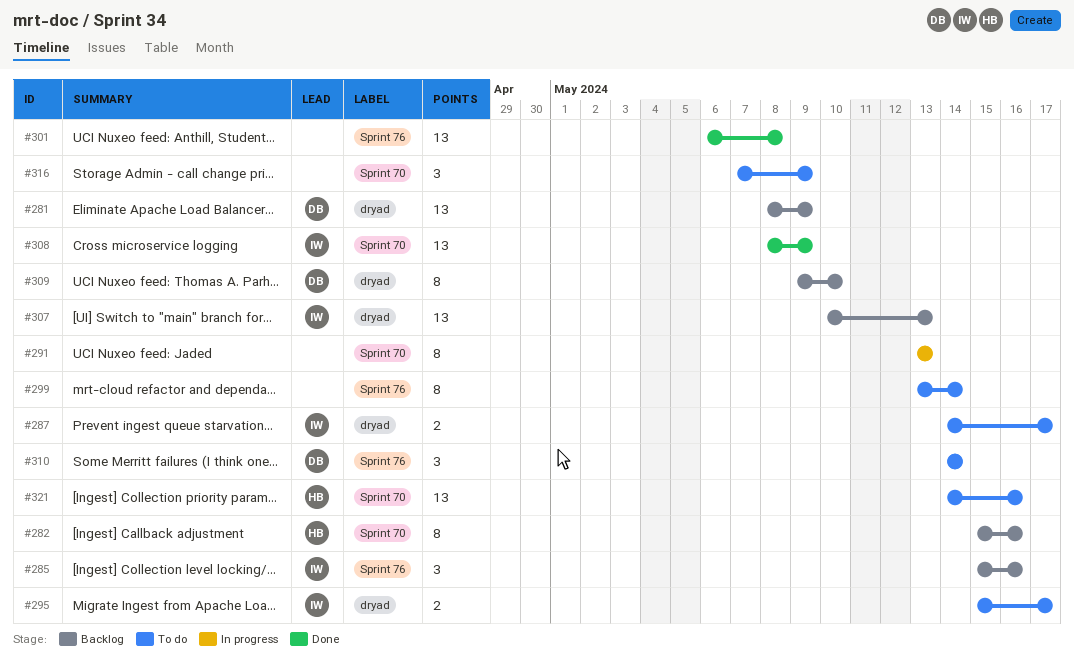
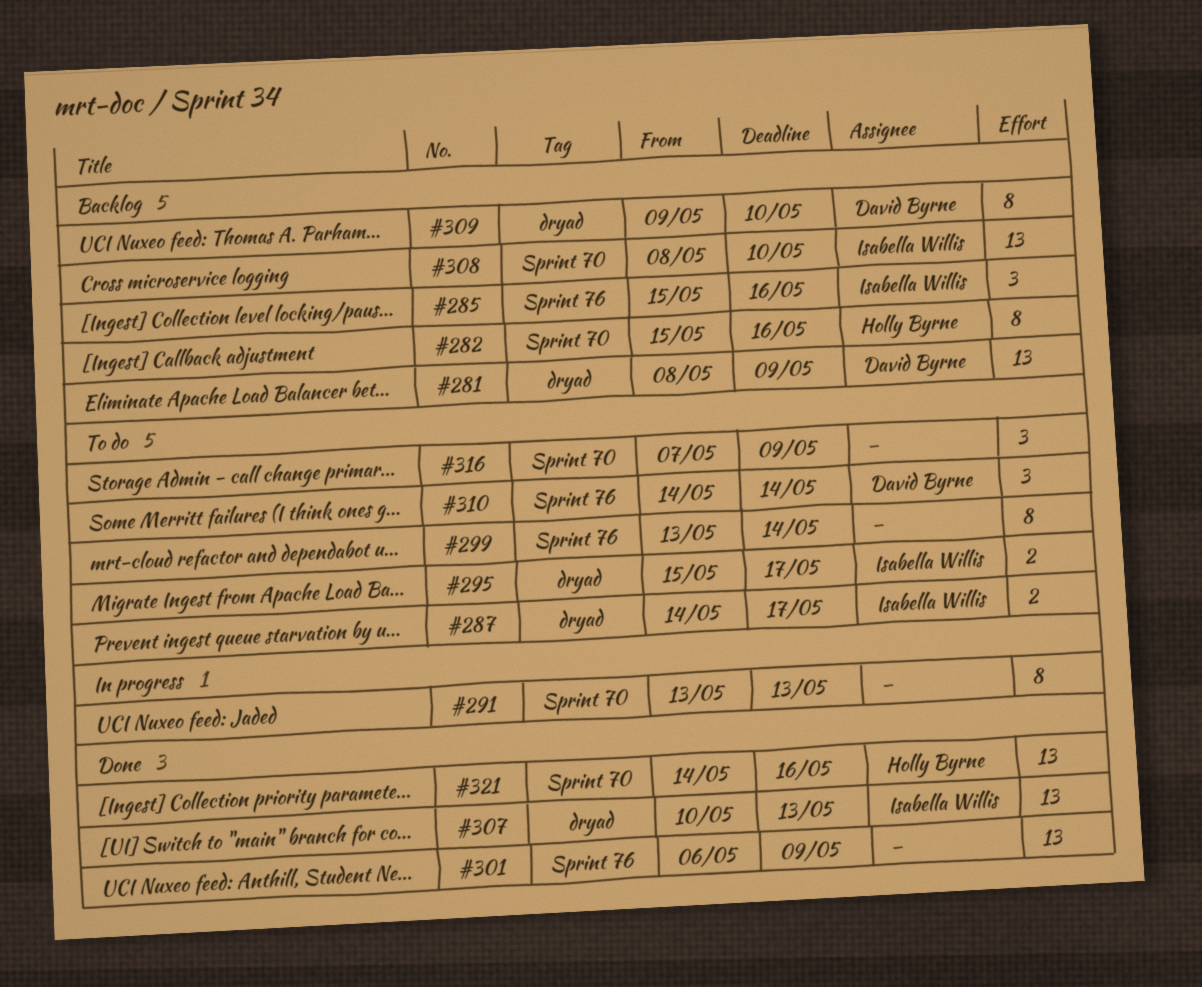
#301, due: May 8 -> May 9
#307, status: Backlog -> Done
#308, status: Done -> Backlog
#308, due: May 9 -> May 10
#321, status: To do -> Done

